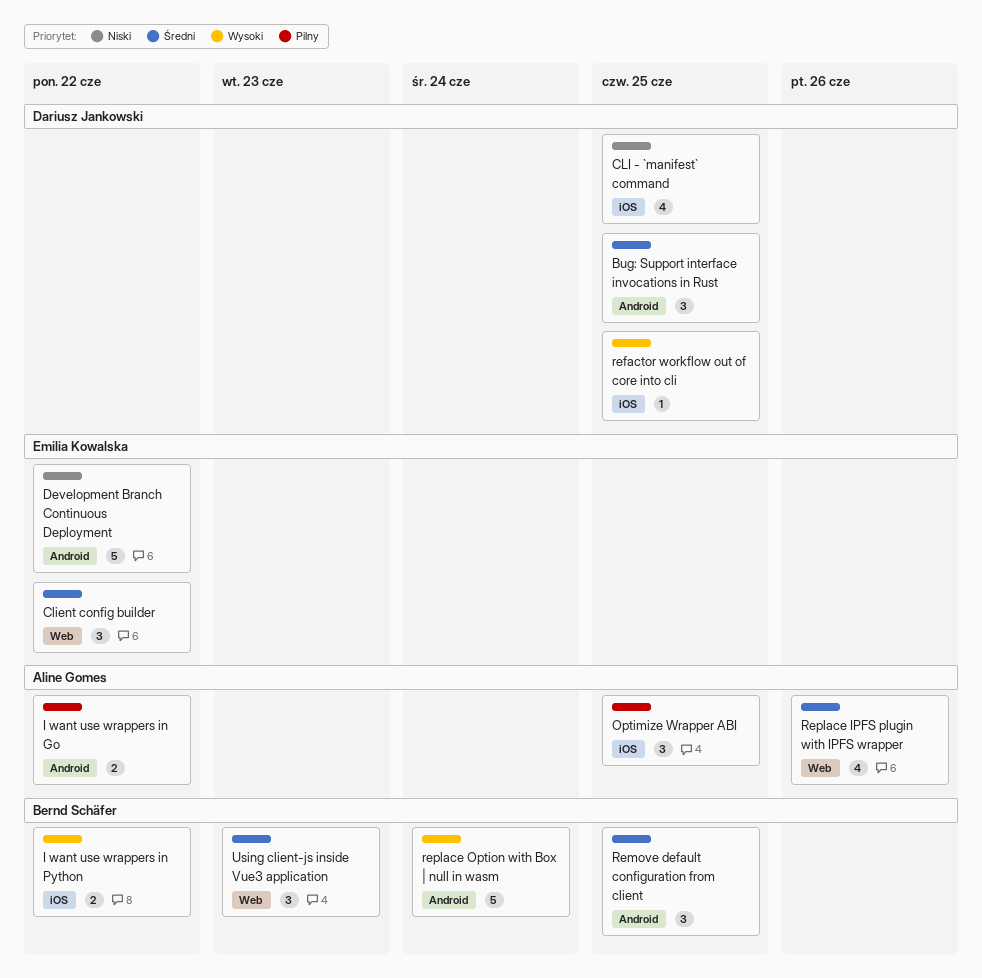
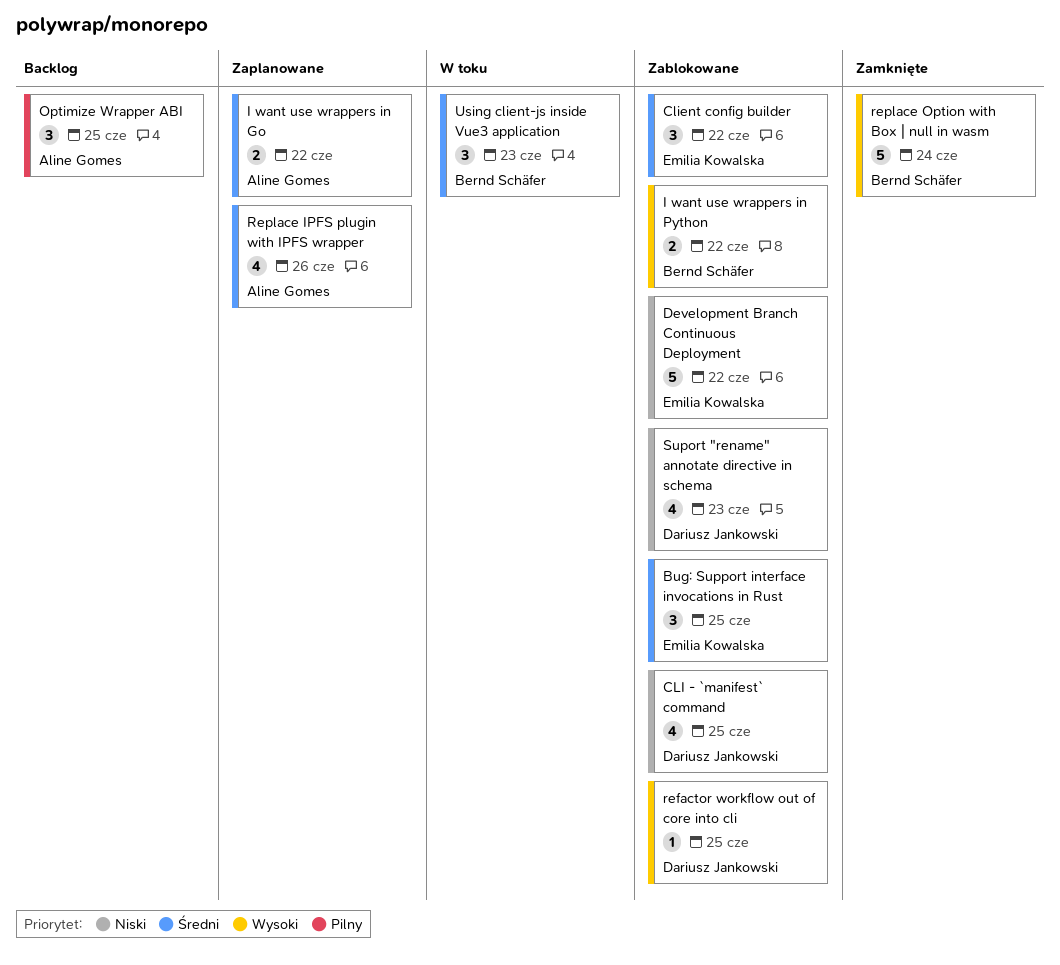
Bug: Support interface invocations in Rust, owner: Dariusz Jankowski -> Emilia Kowalska
I want use wrappers in Go, priority: Pilny -> Średni
Remove default configuration from client: present -> none
Suport "rename" annotate directive in schema: none -> present

